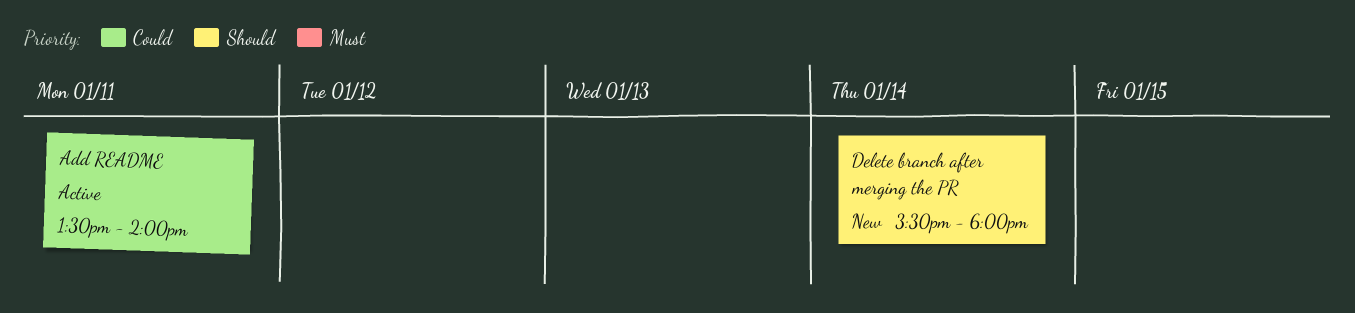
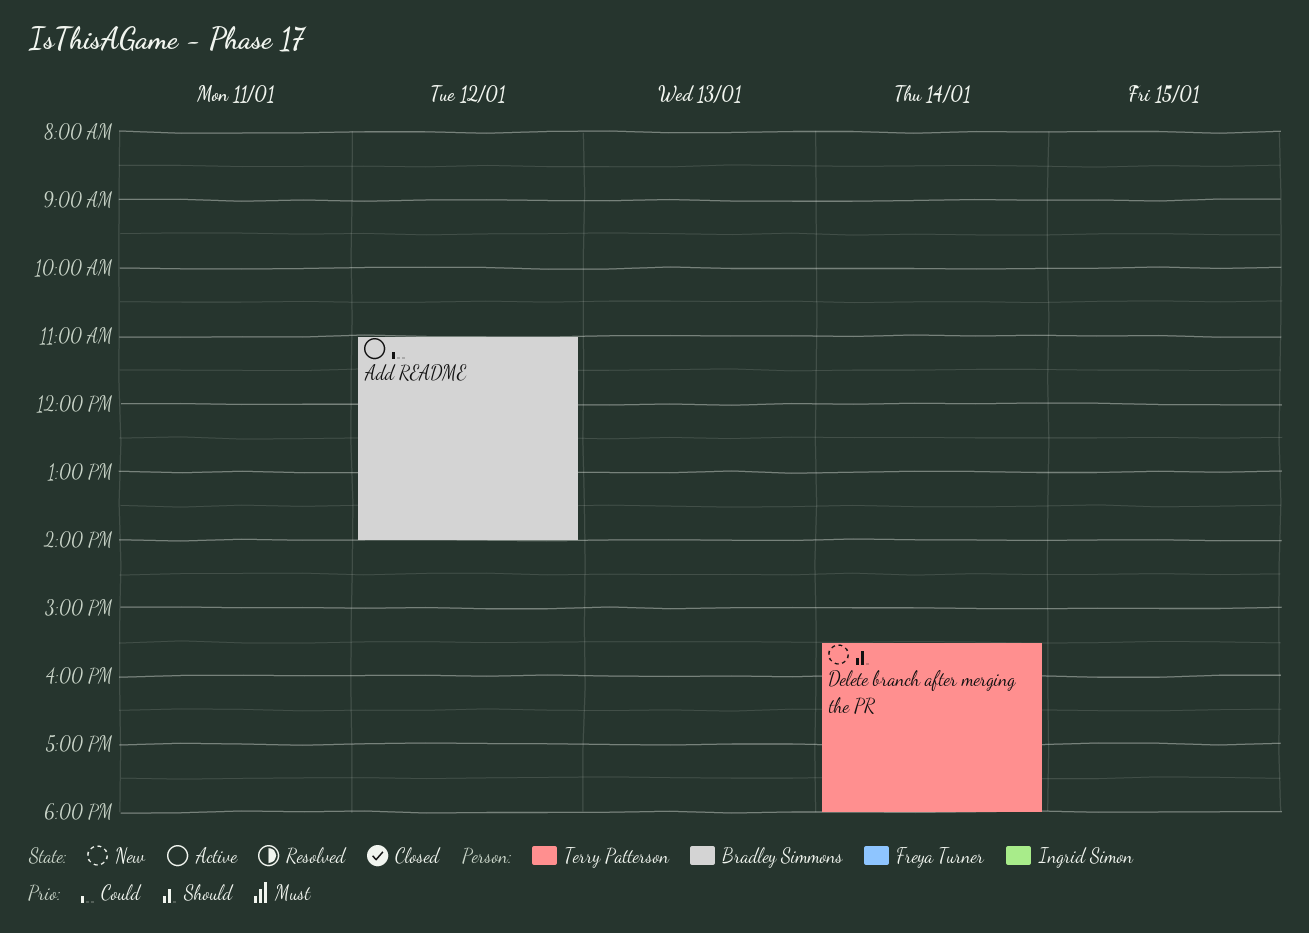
Add README, day: Jan 11 -> Jan 12
Add README, begins: 13:30 -> 11:00

